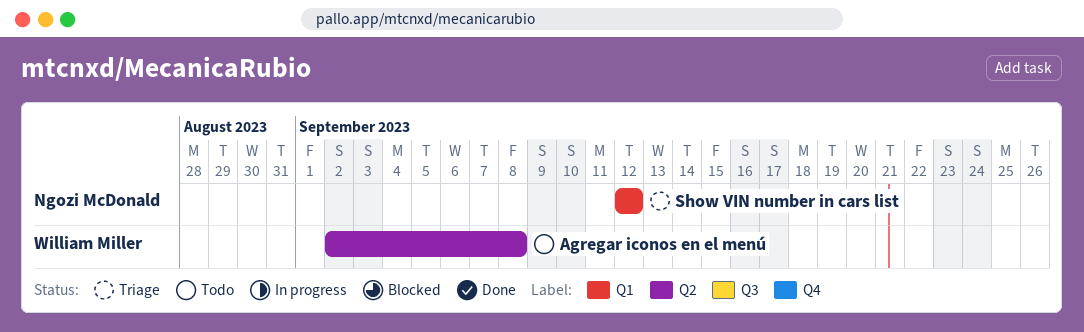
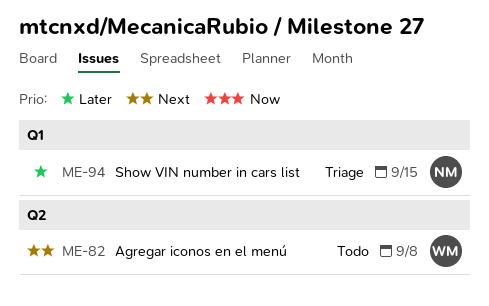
Show VIN number in cars list, due: Sep 12 -> Sep 15

